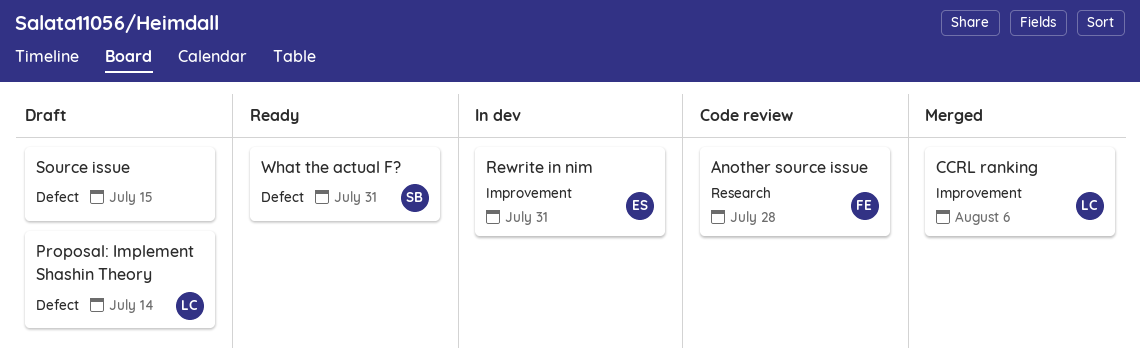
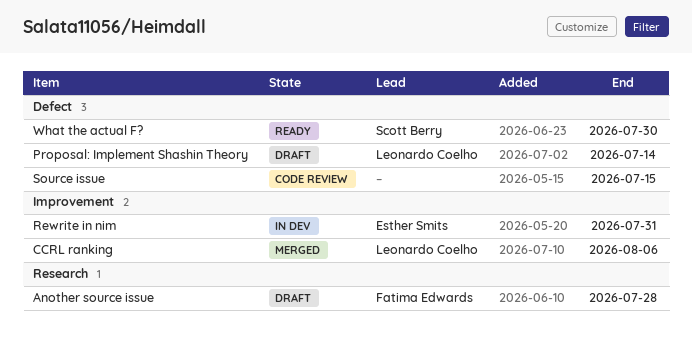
Another source issue, status: Code review -> Draft
Source issue, status: Draft -> Code review
What the actual F?, due: Jul 31 -> Jul 30

